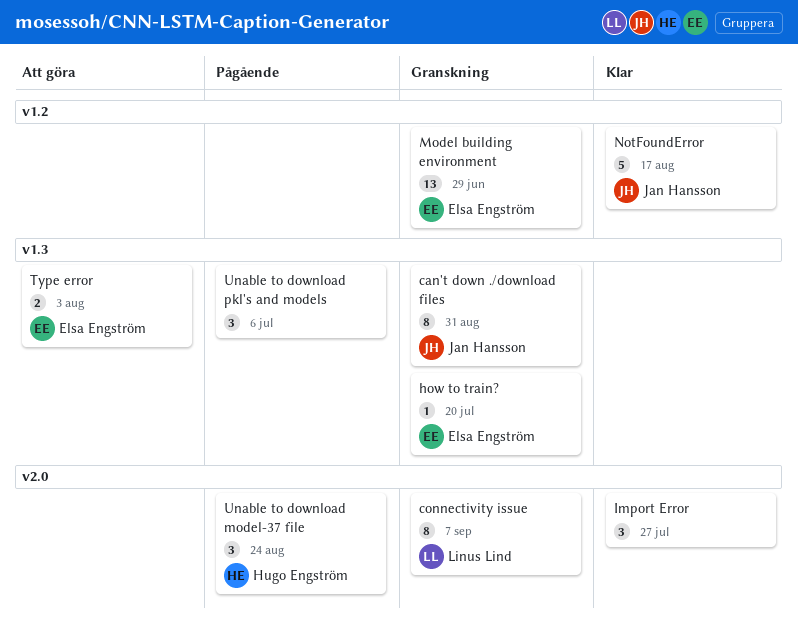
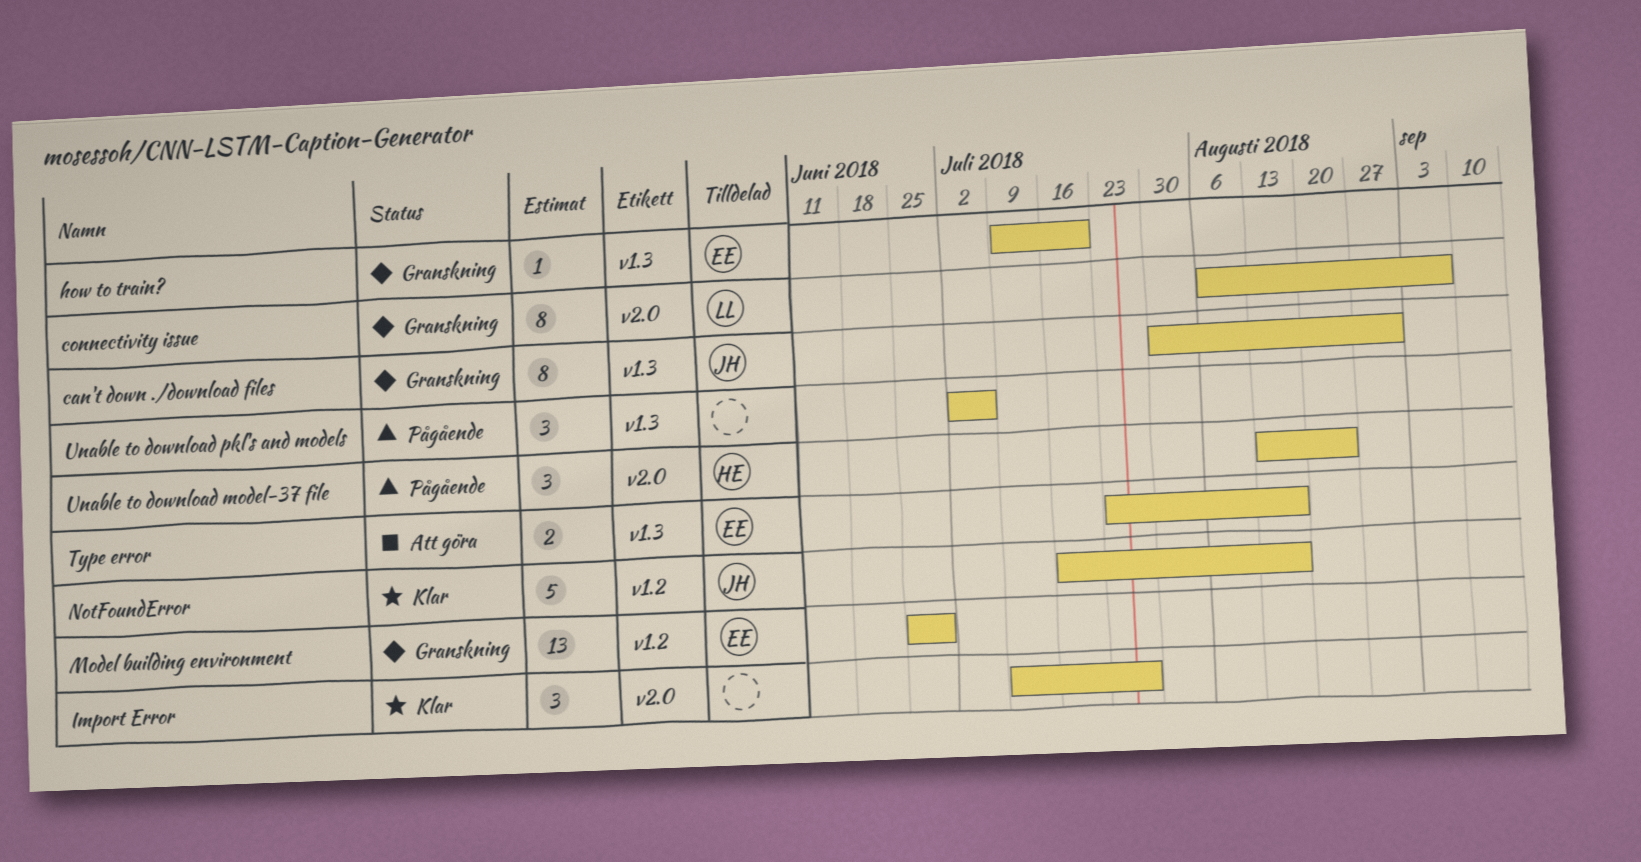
Type error, due: Aug 3 -> Aug 17

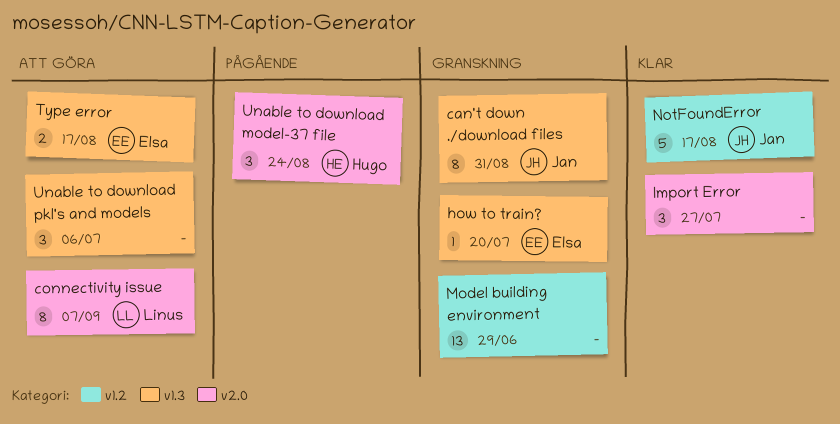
connectivity issue, status: Granskning -> Att göra
Model building environment, owner: Elsa -> none
Unable to download pkl's and models, status: Pågående -> Att göra

